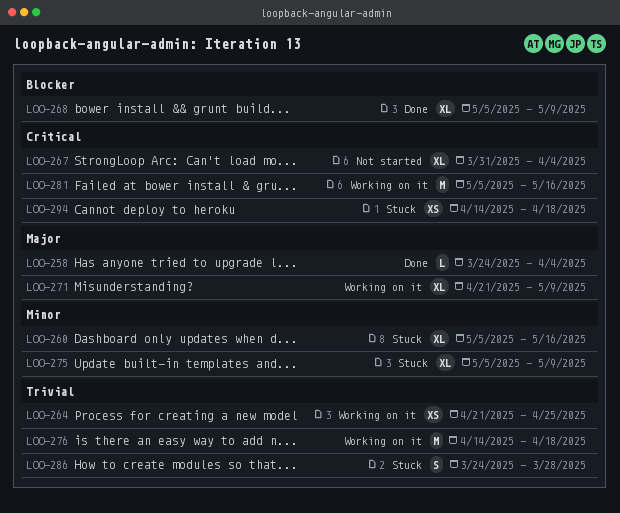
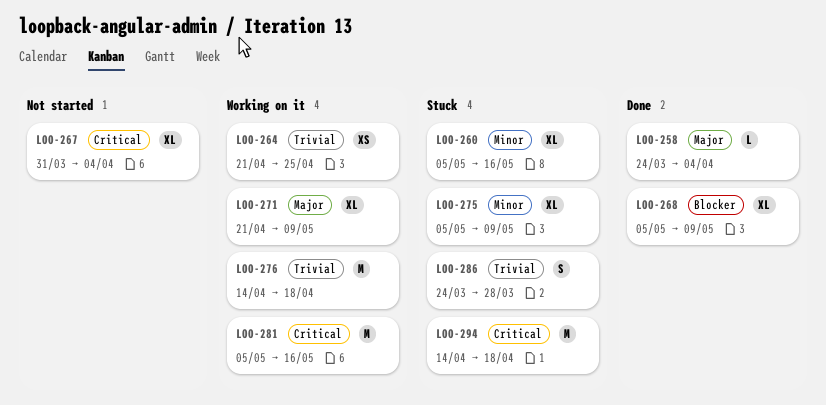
LOO-294, estimate: XS -> M

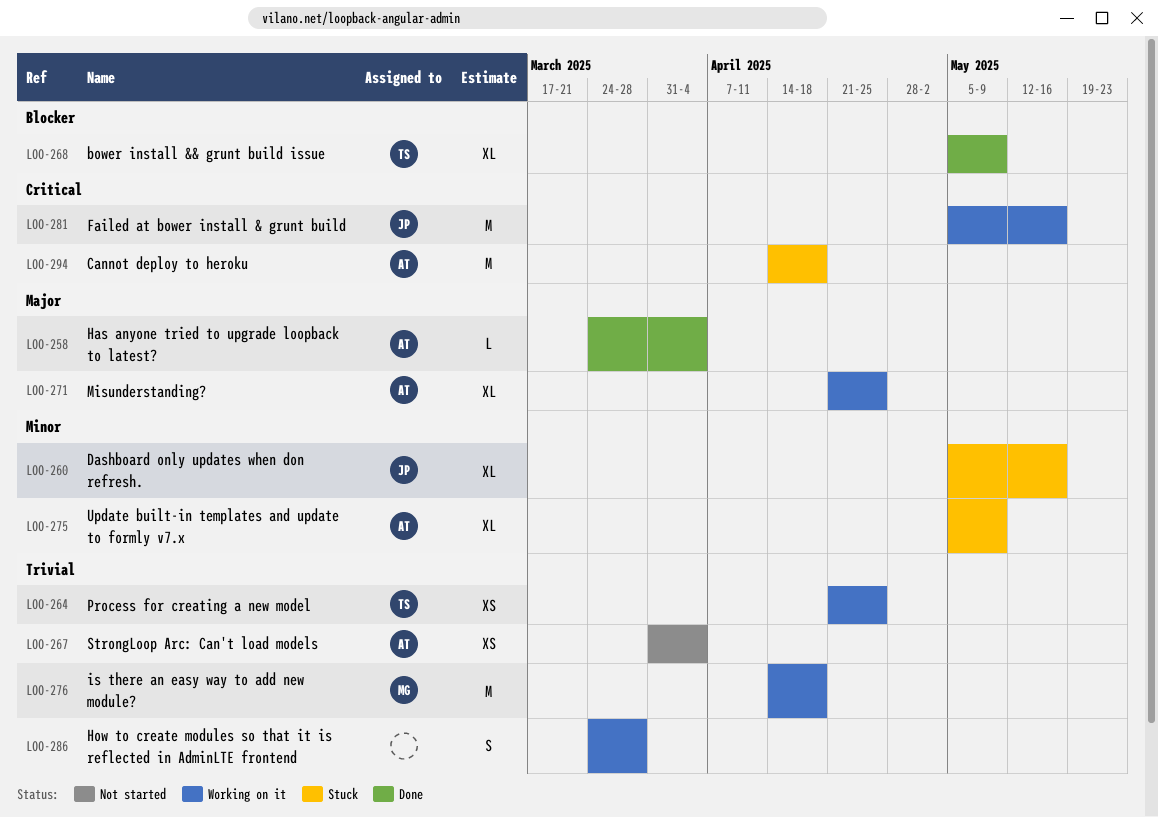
LOO-267, priority: Critical -> Trivial
LOO-267, estimate: XL -> XS
LOO-271, due: May 9 -> Apr 25
LOO-286, status: Stuck -> Working on it

